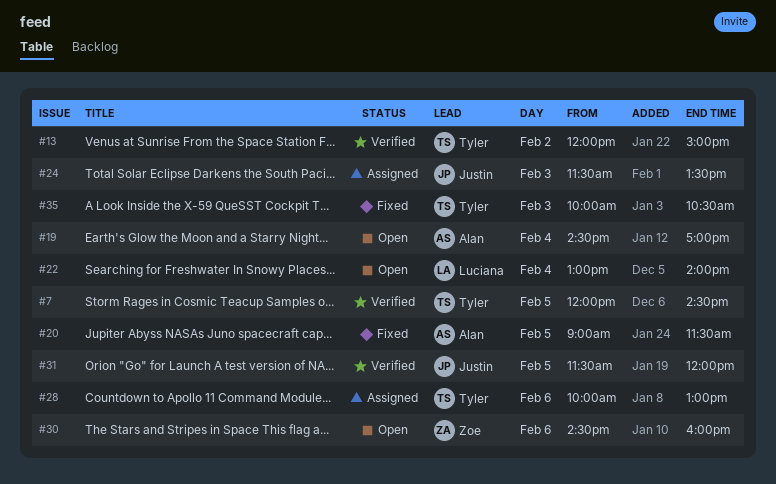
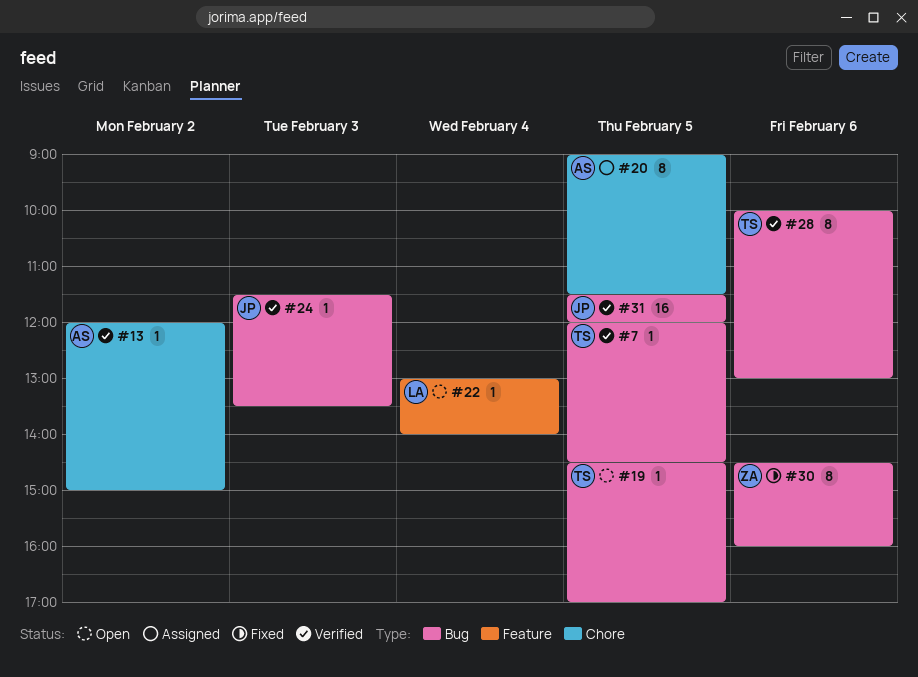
#13, owner: Tyler -> Alan
#19, owner: Alan -> Tyler
#19, day: Feb 4 -> Feb 5
#20, status: Fixed -> Assigned
#24, status: Assigned -> Verified
#28, status: Assigned -> Verified
#30, status: Open -> Fixed
#35: present -> none

